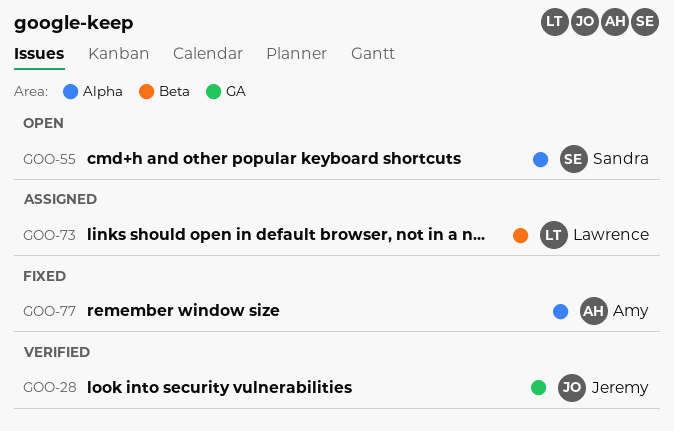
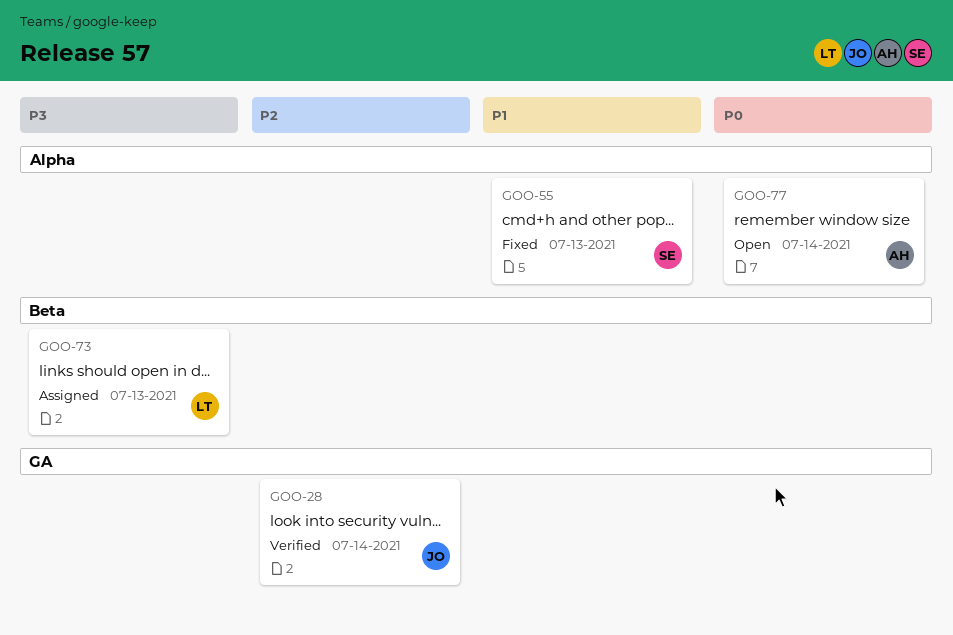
GOO-55, status: Open -> Fixed
GOO-77, status: Fixed -> Open

